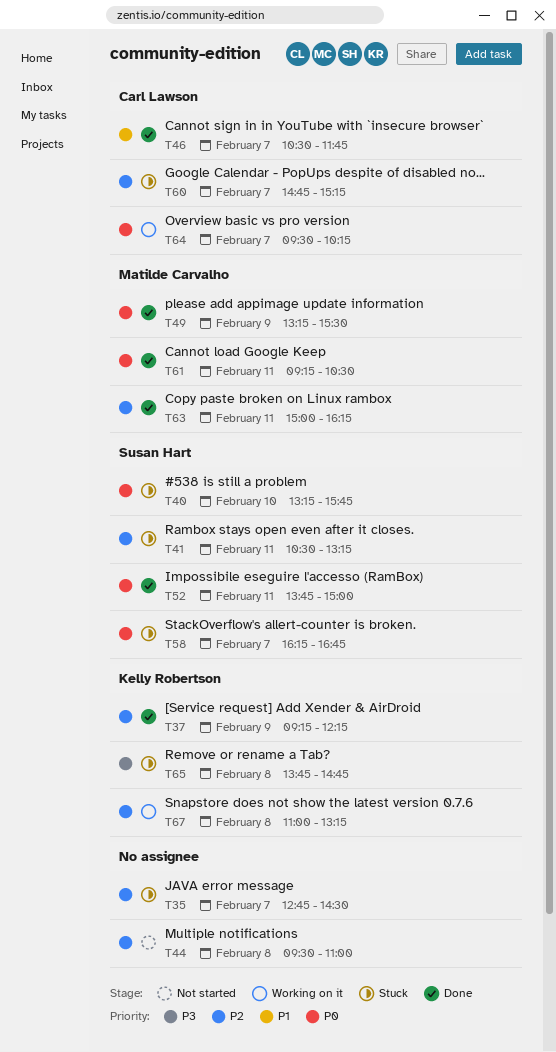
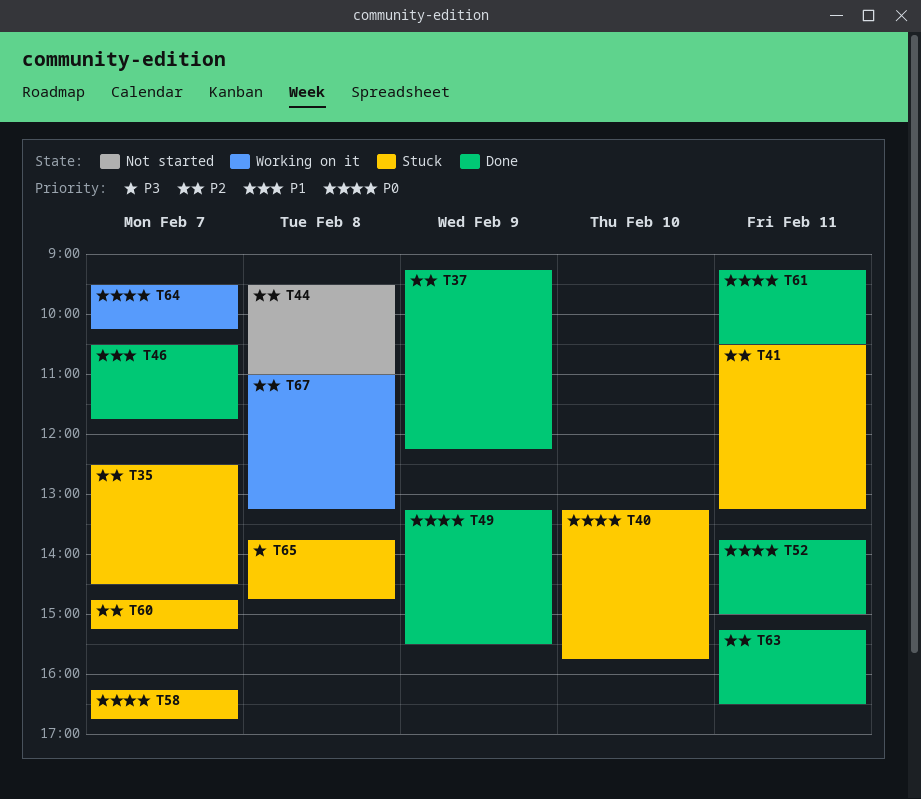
T35, begins: 12:45 -> 12:30
T63, begins: 15:00 -> 15:15
T63, ends: 16:15 -> 16:30

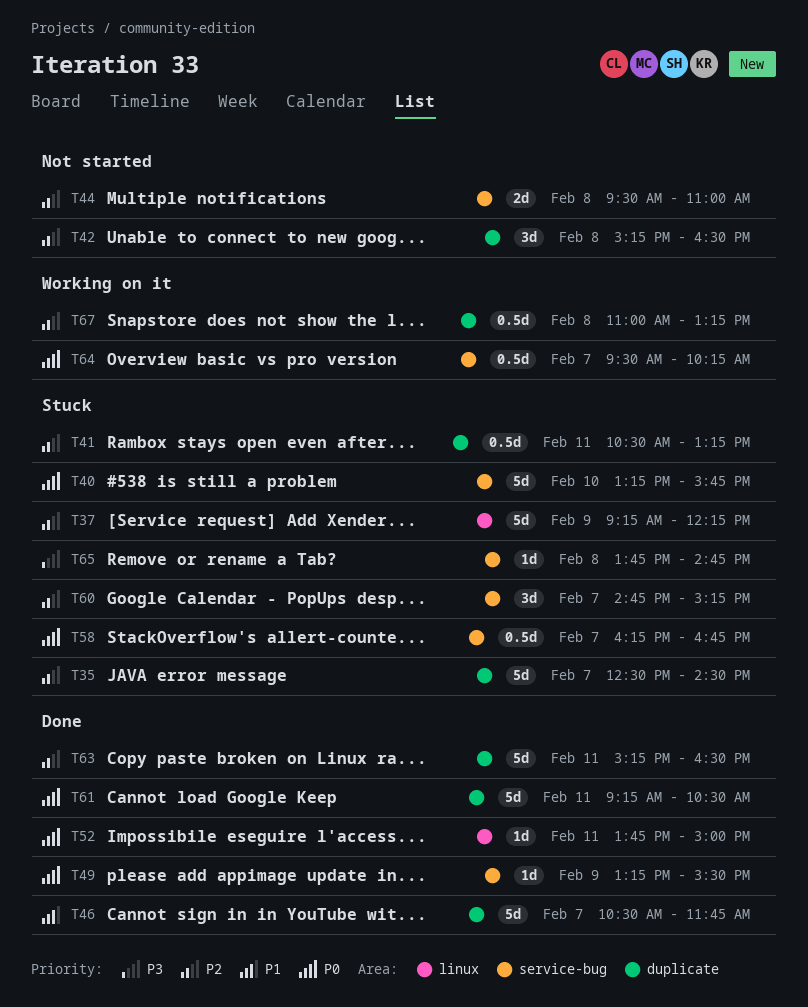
T37, status: Done -> Stuck
T42: none -> present

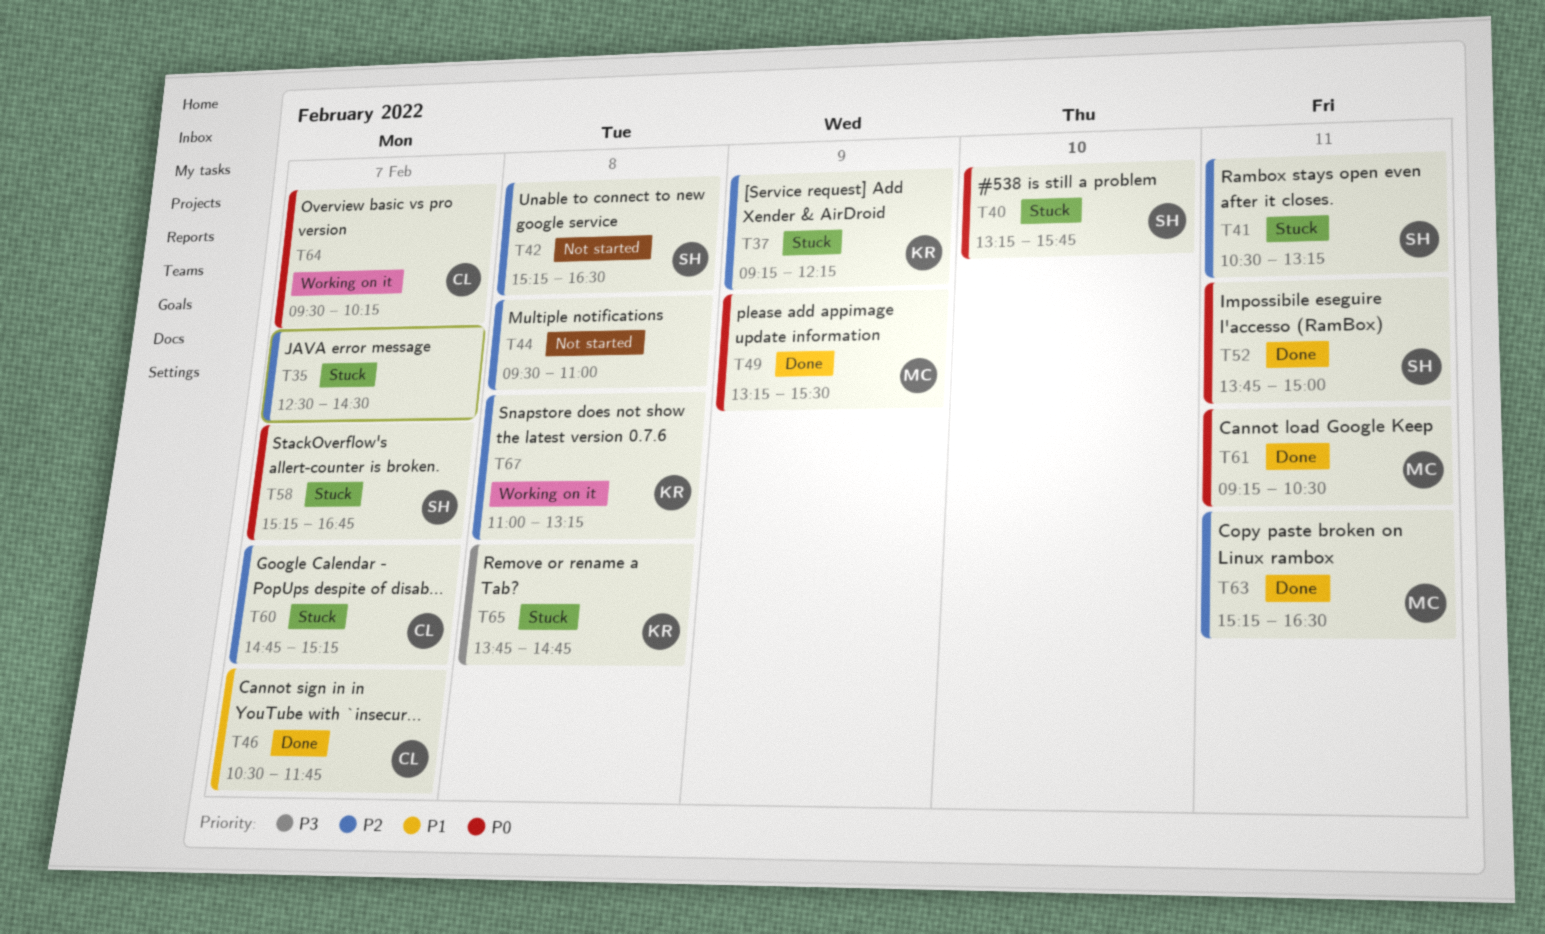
T58, begins: 16:15 -> 15:15

